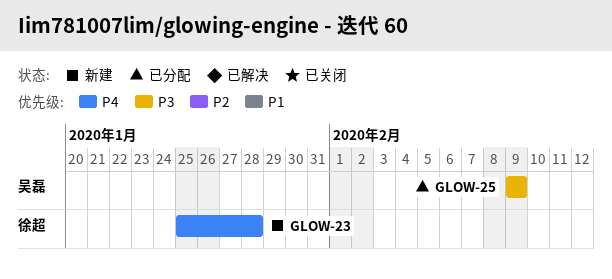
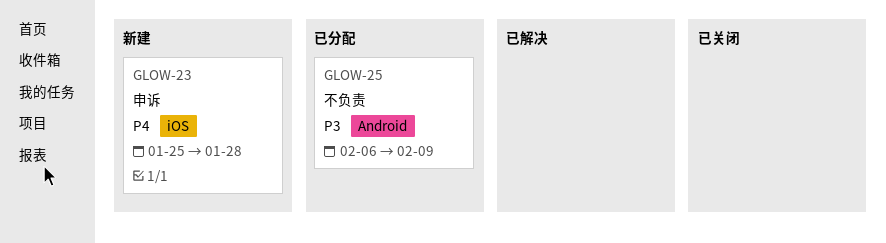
GLOW-25, start: Feb 9 -> Feb 6

